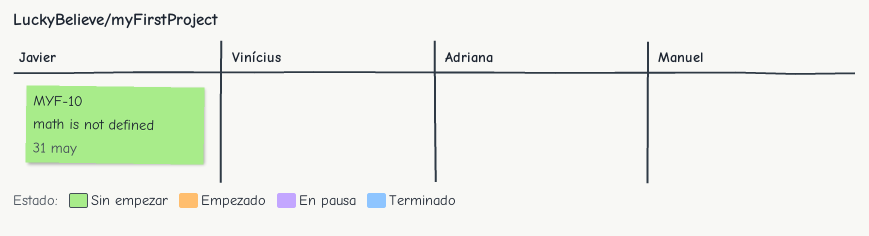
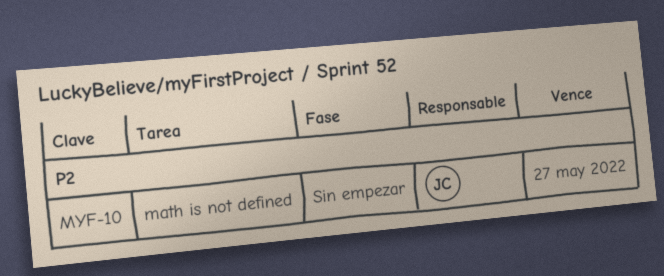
MYF-10, due: May 31 -> May 27

